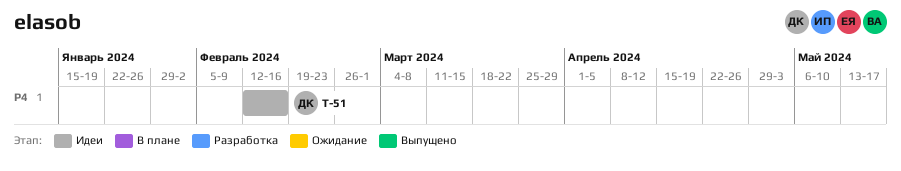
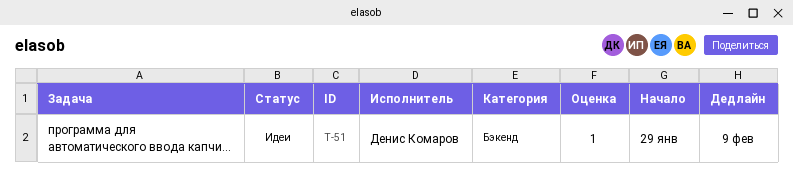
T-51, start: Feb 12 -> Jan 29
T-51, due: Feb 16 -> Feb 9

